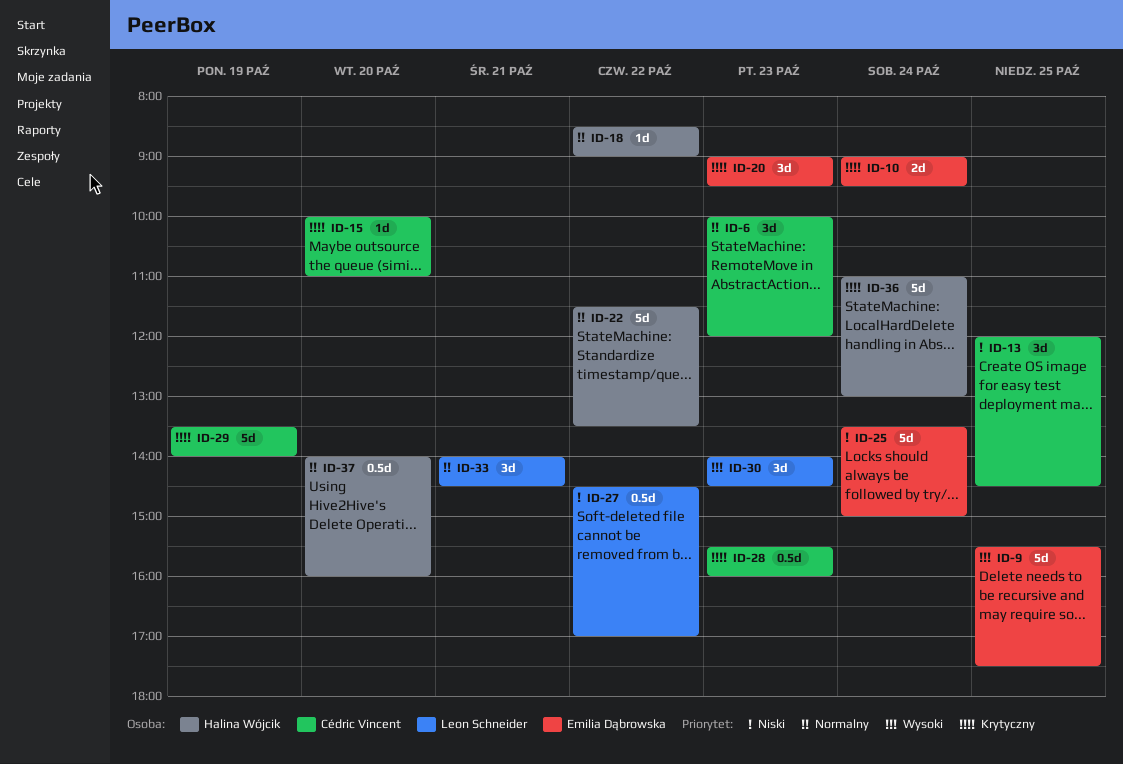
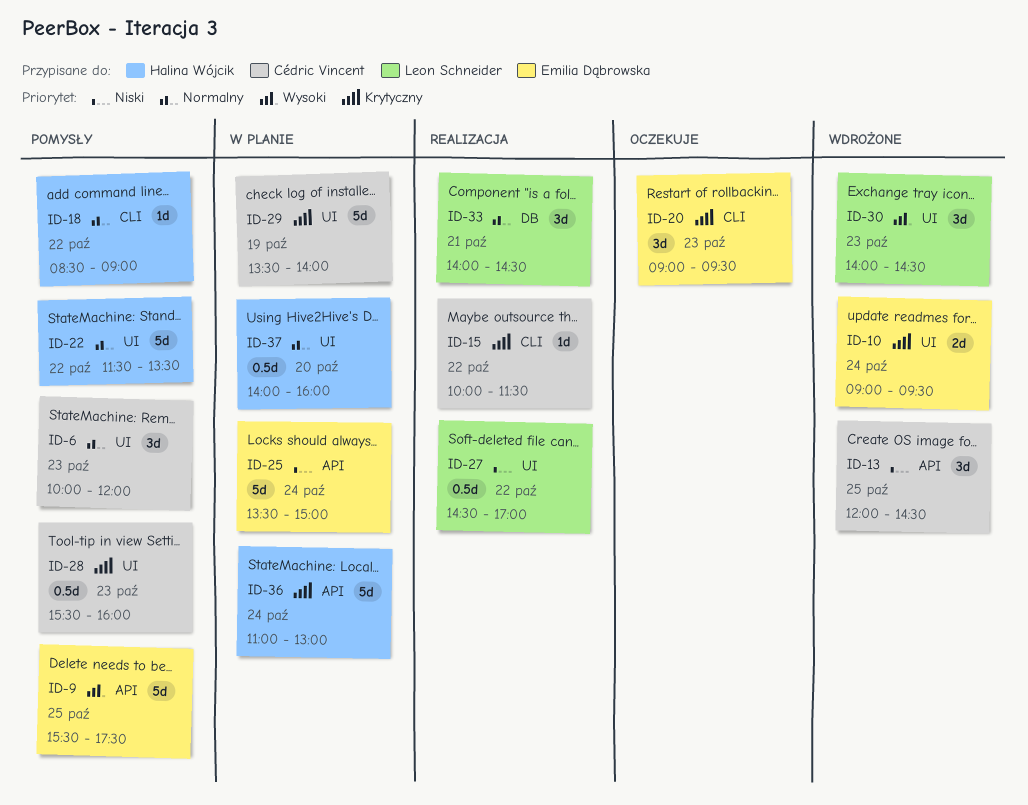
ID-15, day: Oct 20 -> Oct 22
ID-15, ends: 11:00 -> 11:30

